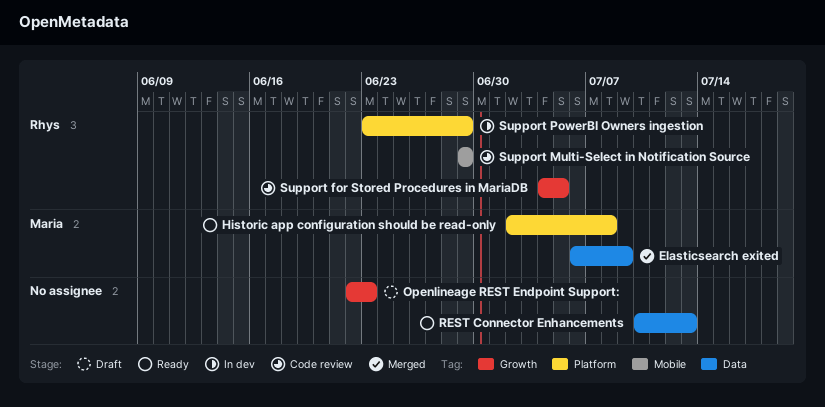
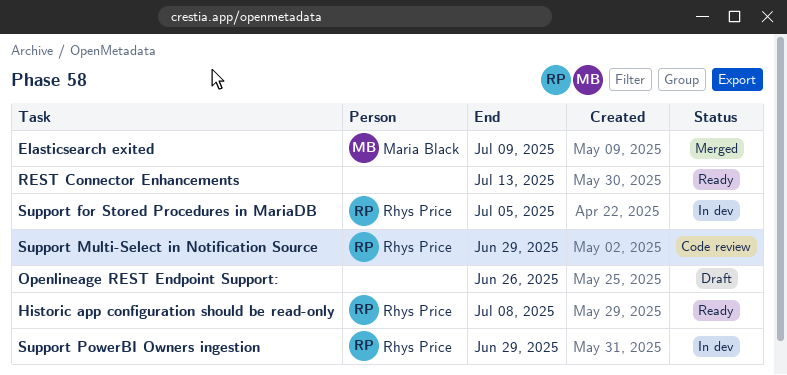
Historic app configuration should be read-only, owner: Maria Black -> Rhys Price
Openlineage REST Endpoint Support:, due: Jun 23 -> Jun 26
Support for Stored Procedures in MariaDB, status: Code review -> In dev

